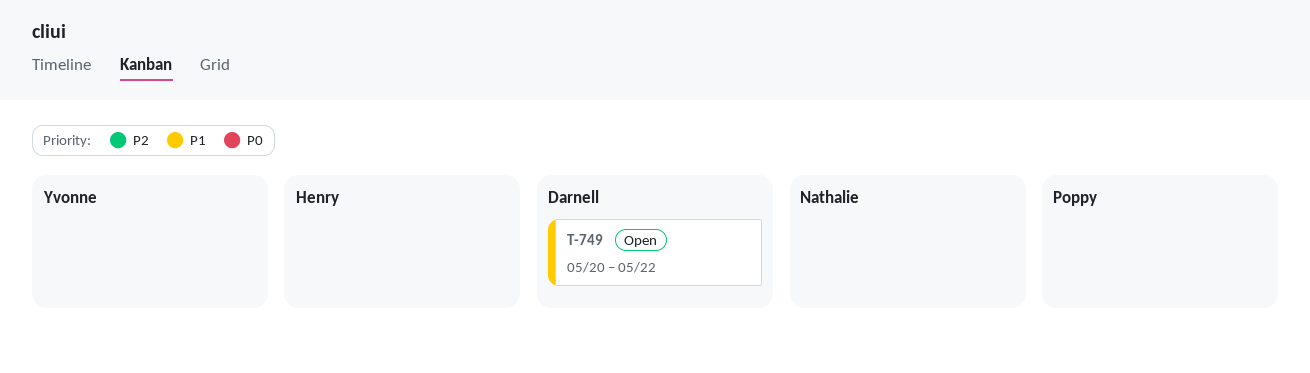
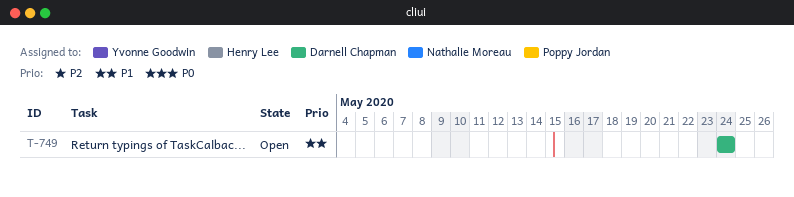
T-749, start: May 20 -> May 24
T-749, due: May 22 -> May 24

